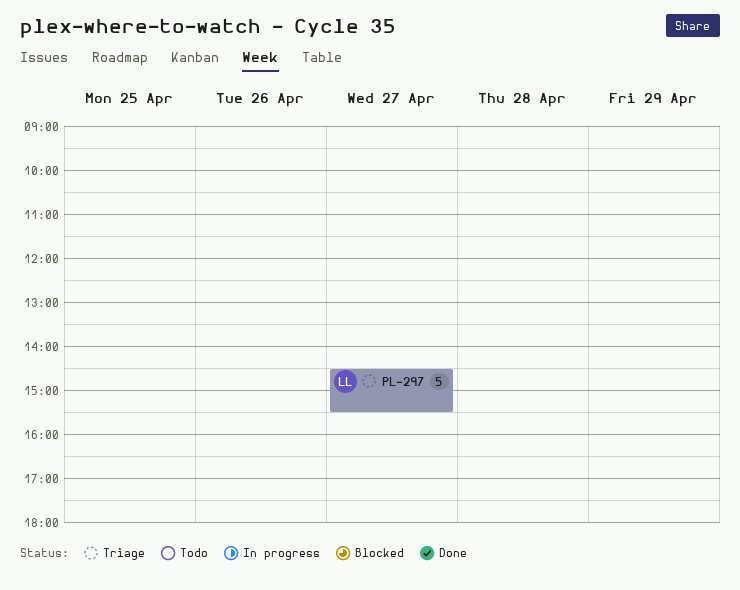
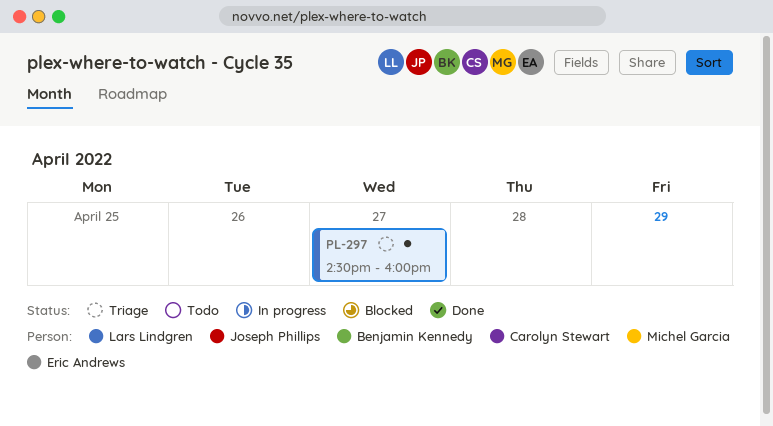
PL-297, estimate: 5 -> 1
PL-297, ends: 15:30 -> 16:00

